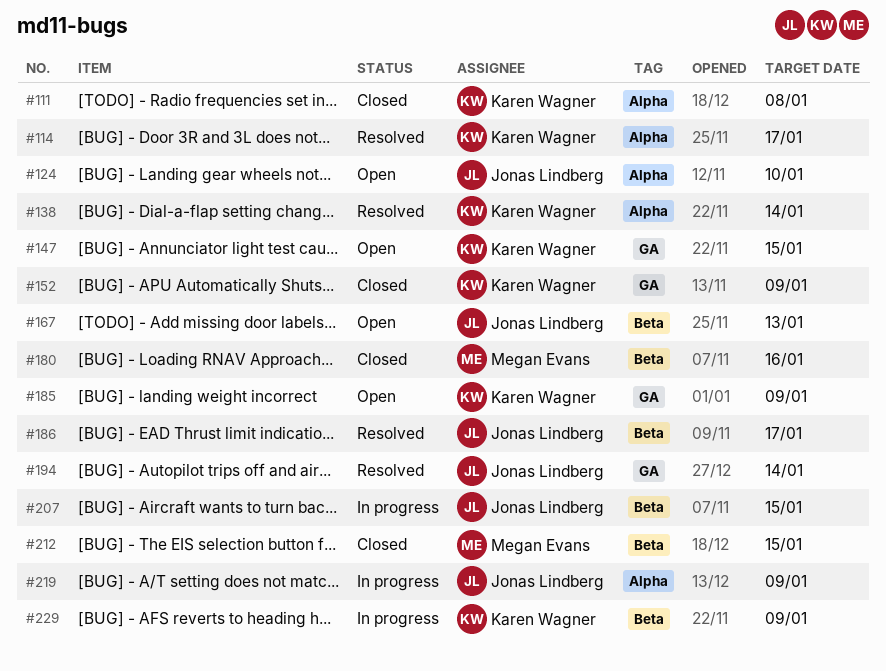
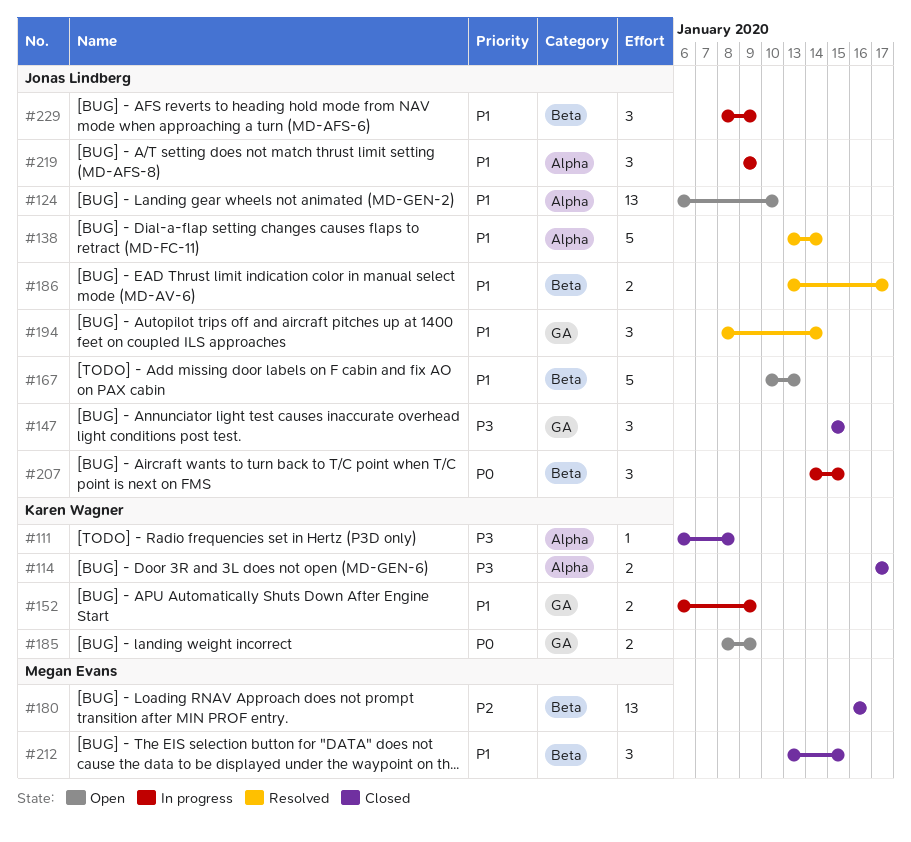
#114, status: Resolved -> Closed
#138, owner: Karen Wagner -> Jonas Lindberg
#147, status: Open -> Closed
#147, owner: Karen Wagner -> Jonas Lindberg
#152, status: Closed -> In progress
#229, owner: Karen Wagner -> Jonas Lindberg

